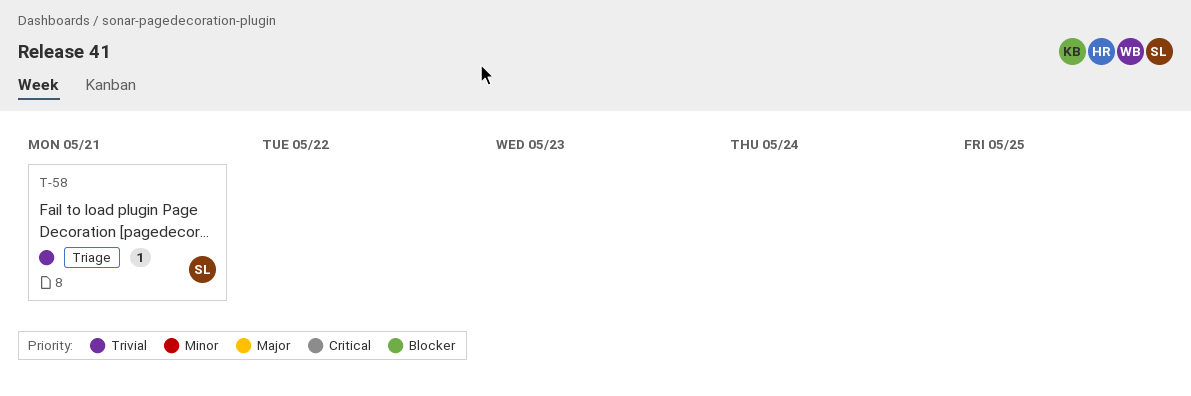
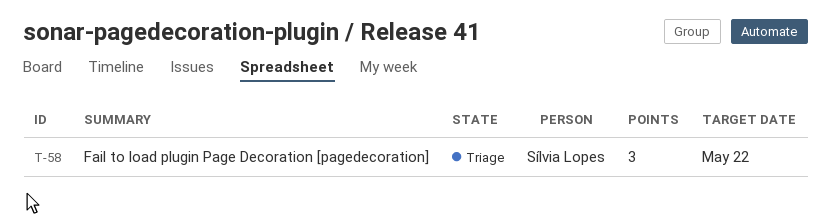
T-58, estimate: 1 -> 3
T-58, due: May 21 -> May 22

